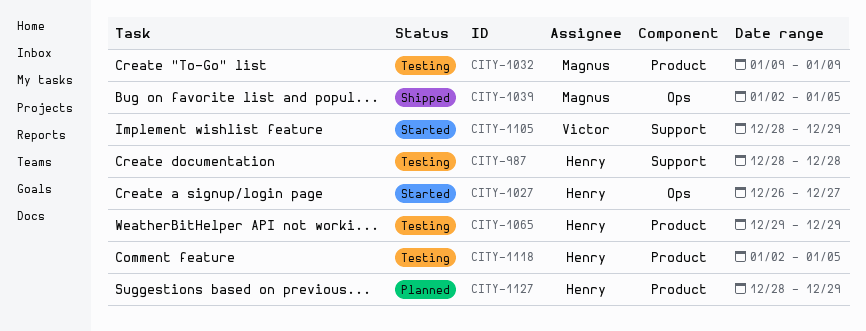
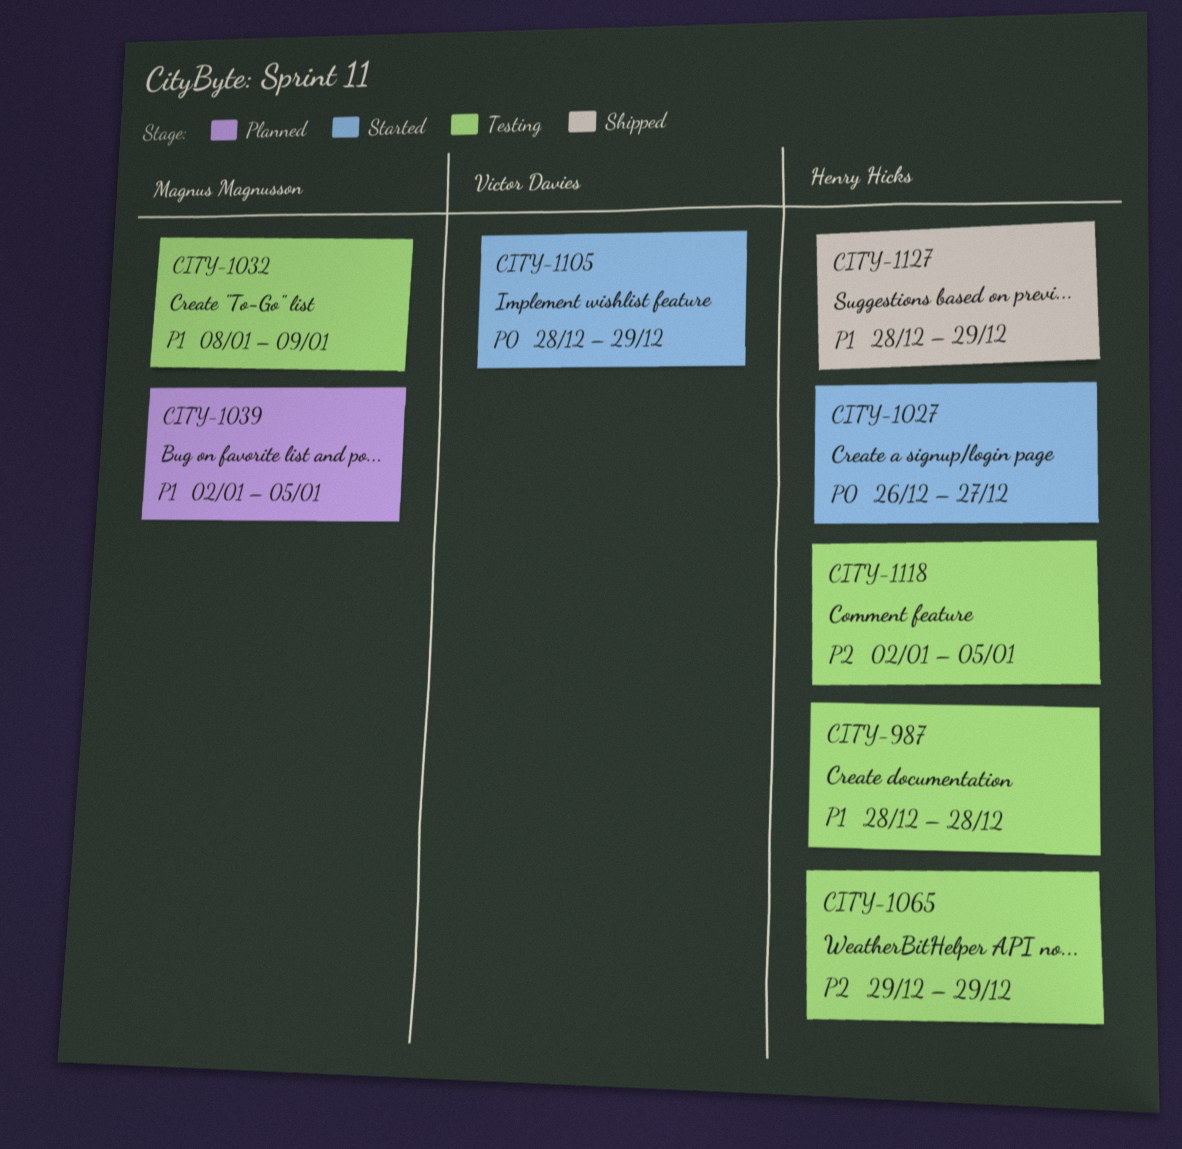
CITY-1032, start: Jan 9 -> Jan 8
CITY-1039, status: Shipped -> Planned
CITY-1127, status: Planned -> Shipped

